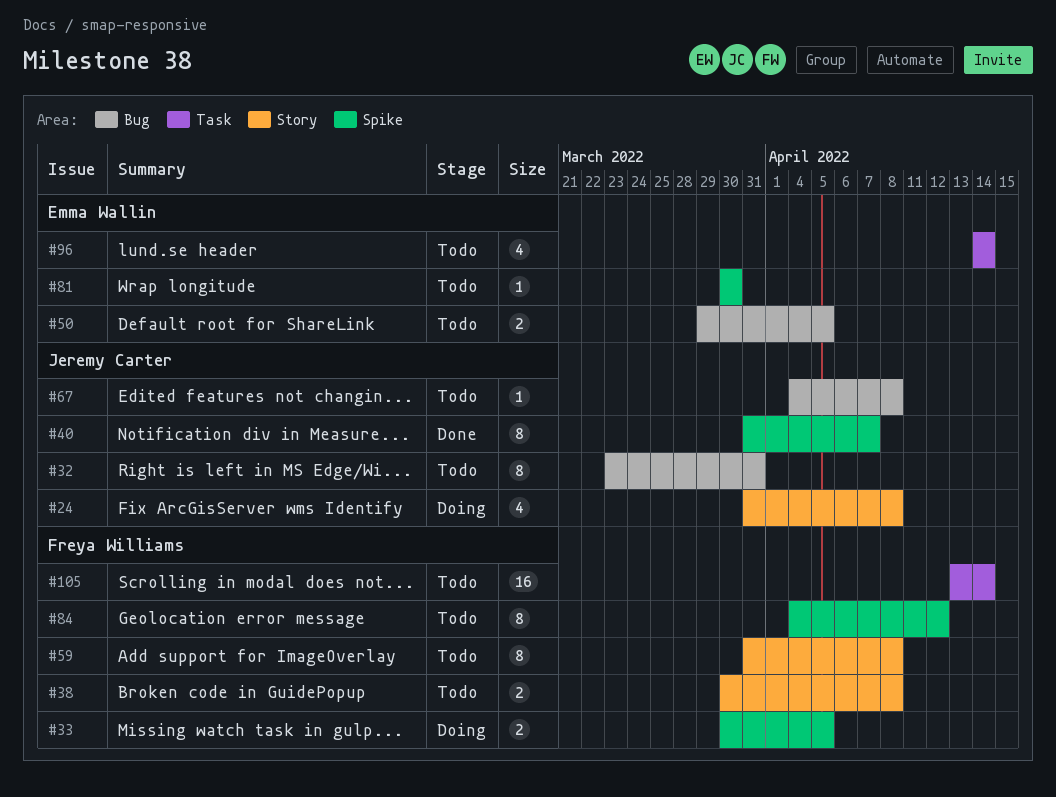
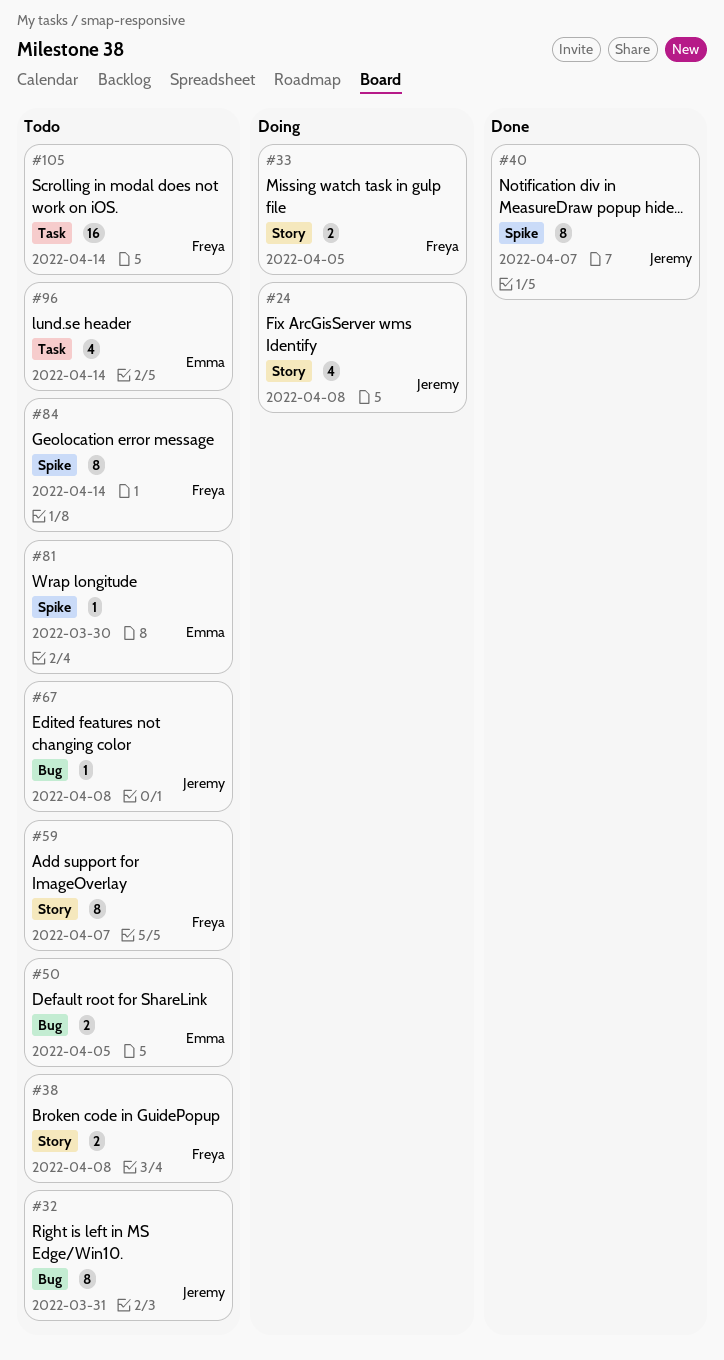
#33, label: Spike -> Story
#59, due: Apr 8 -> Apr 7
#84, due: Apr 12 -> Apr 14

